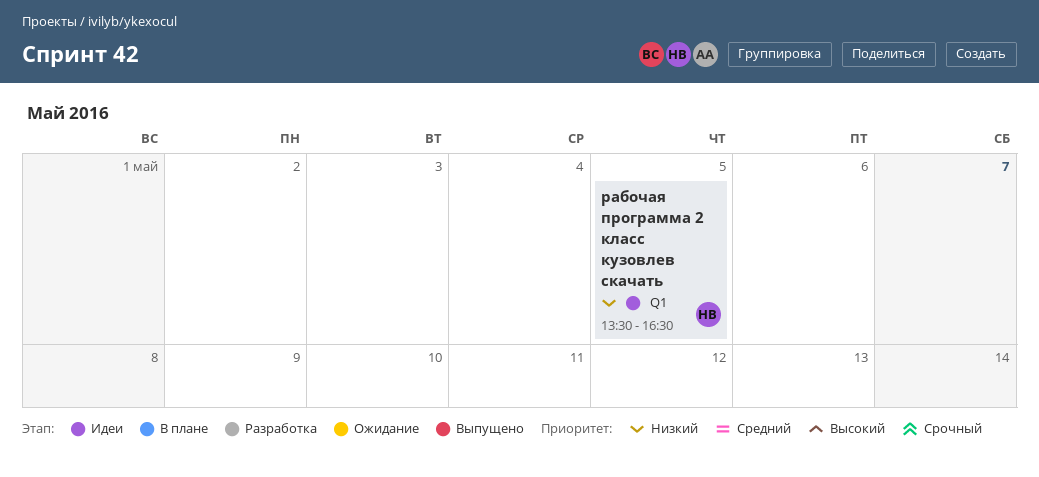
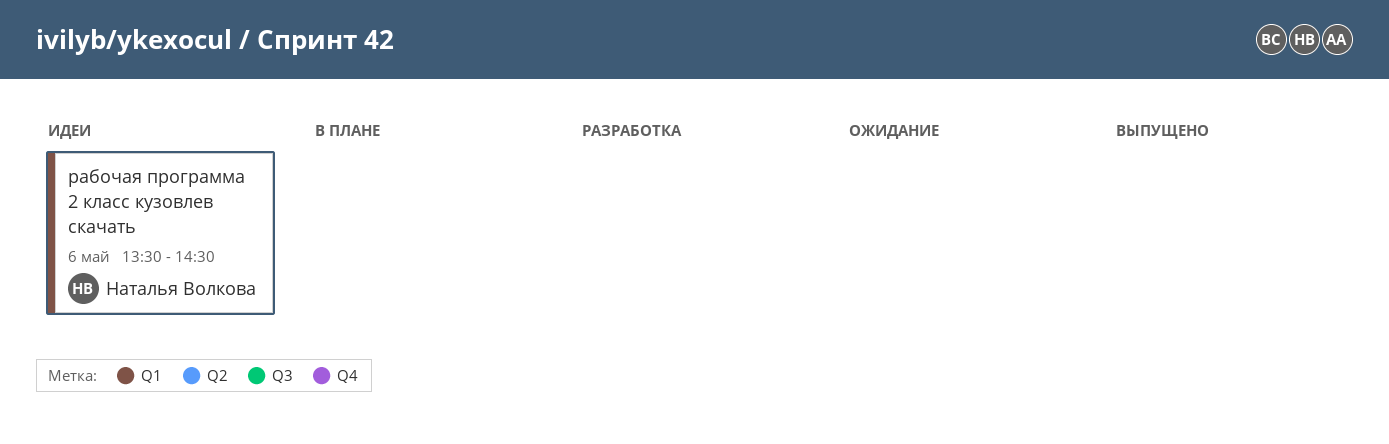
рабочая программа 2 класс кузовлев скачать, day: May 5 -> May 6
рабочая программа 2 класс кузовлев скачать, ends: 16:30 -> 14:30

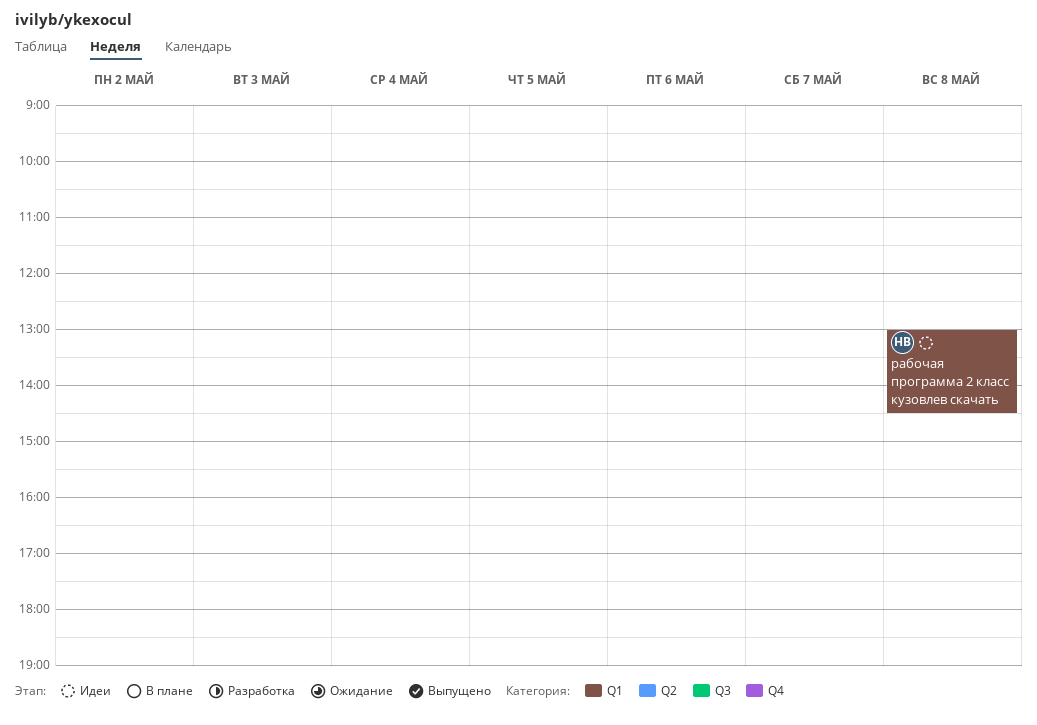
рабочая программа 2 класс кузовлев скачать, day: May 6 -> May 8
рабочая программа 2 класс кузовлев скачать, begins: 13:30 -> 13:00

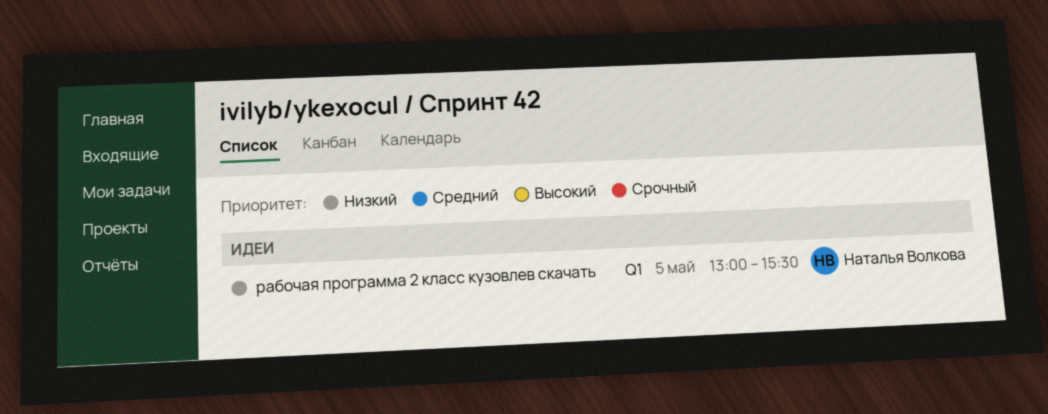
рабочая программа 2 класс кузовлев скачать, day: May 8 -> May 5
рабочая программа 2 класс кузовлев скачать, ends: 14:30 -> 15:30

